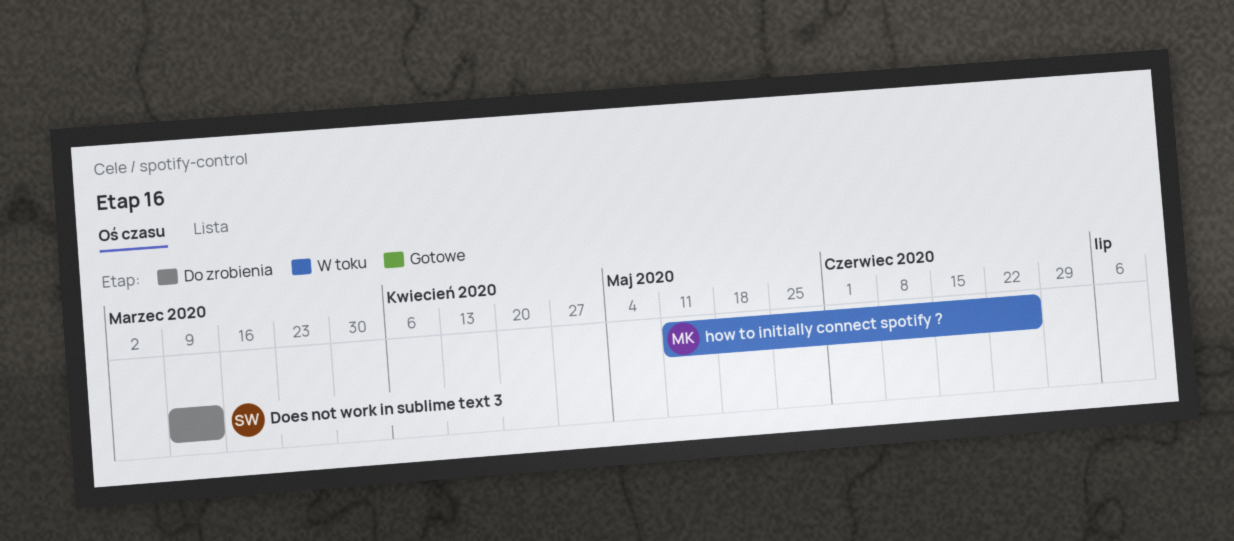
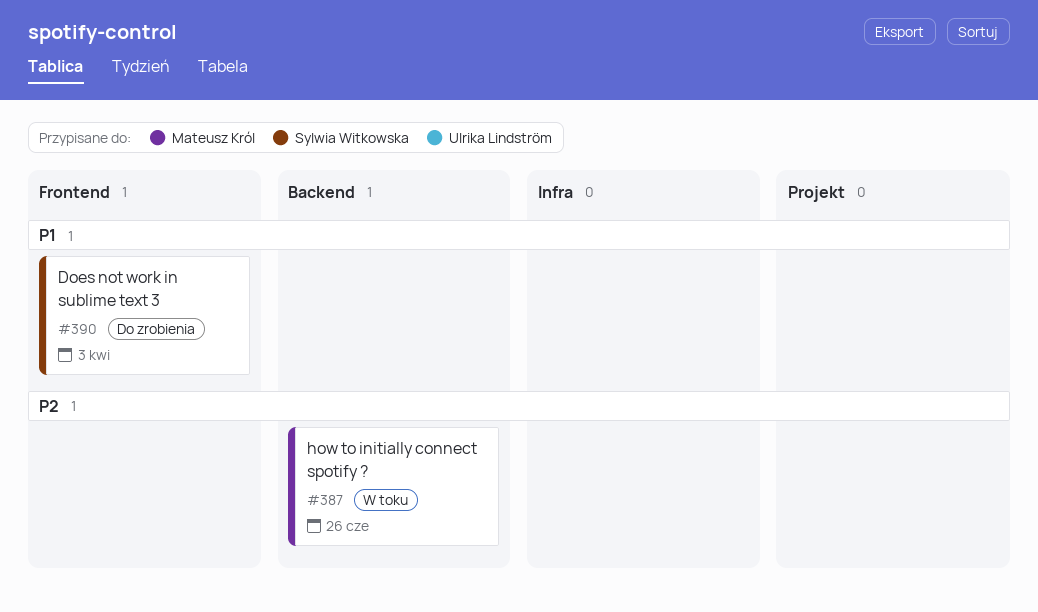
Does not work in sublime text 3, due: Mar 13 -> Apr 3

